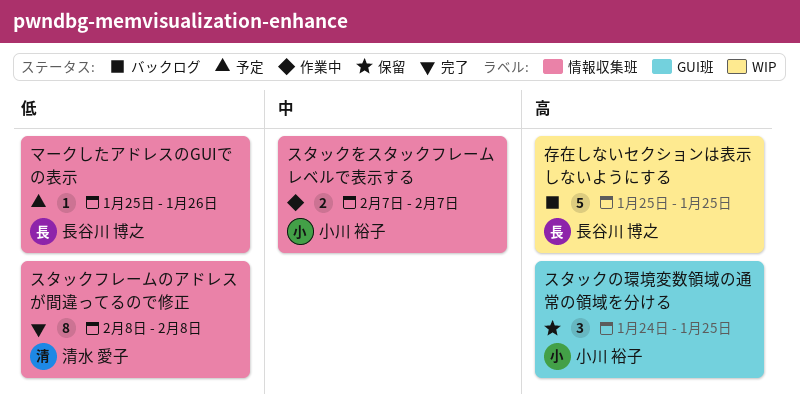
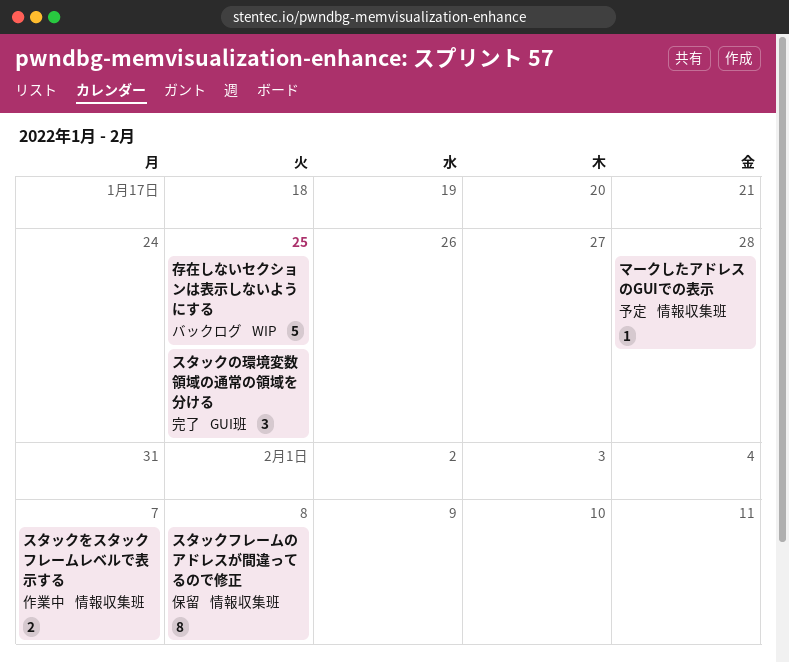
スタックの環境変数領域の通常の領域を分ける, status: 保留 -> 完了
スタックフレームのアドレスが間違ってるので修正, status: 完了 -> 保留
マークしたアドレスのGUIでの表示, due: Jan 26 -> Jan 28

